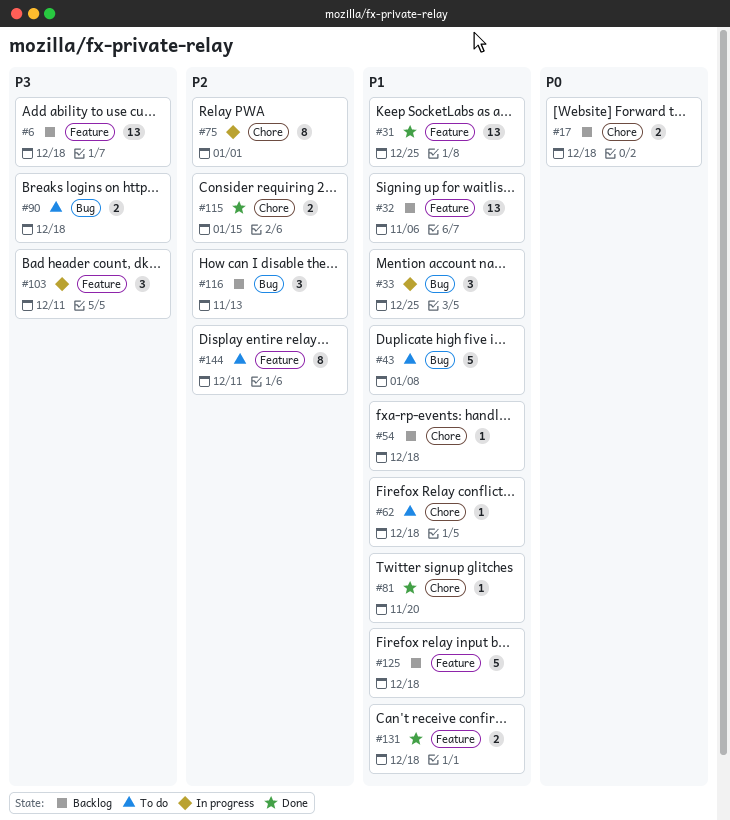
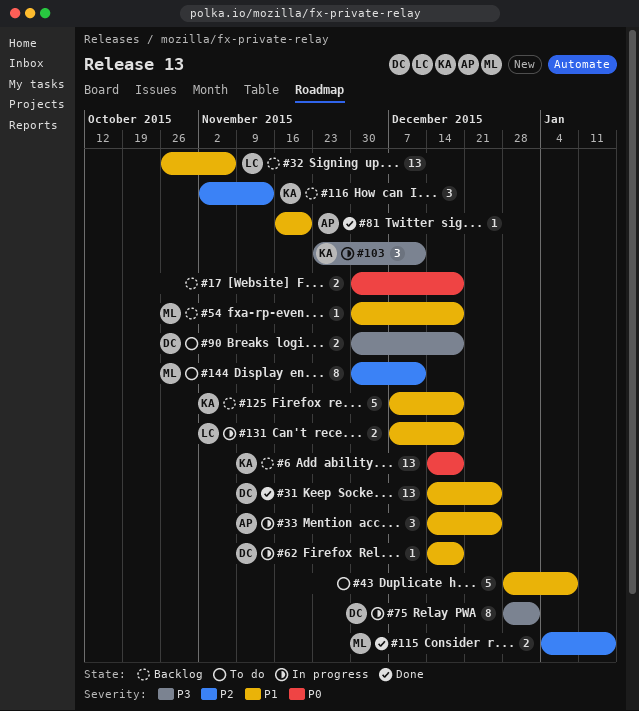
#6, priority: P3 -> P0
#62, status: To do -> In progress
#75, priority: P2 -> P3
#131, status: Done -> In progress

